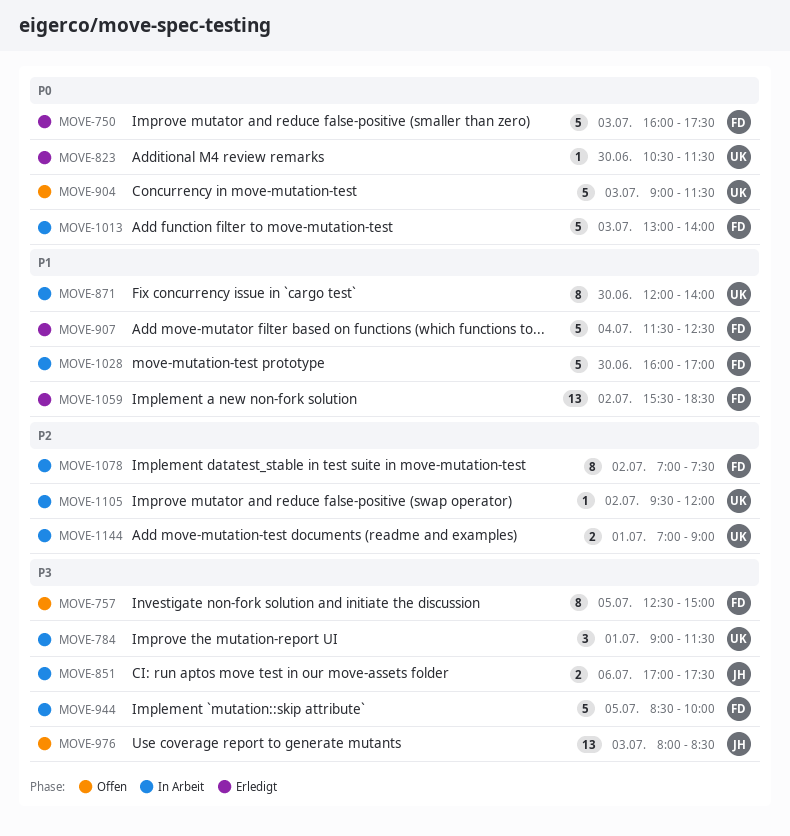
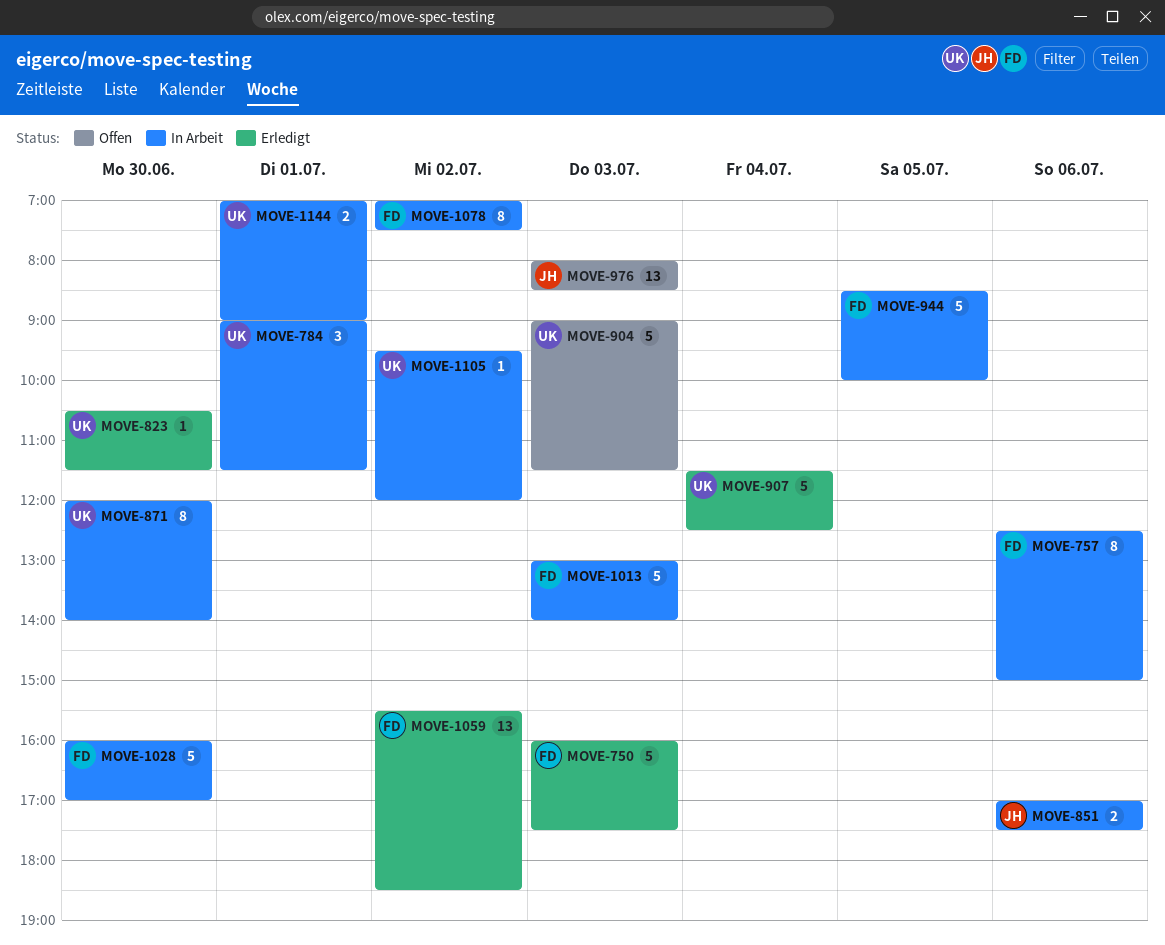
MOVE-757, status: Offen -> In Arbeit
MOVE-757, day: Jul 5 -> Jul 6
MOVE-907, owner: FD -> UK

